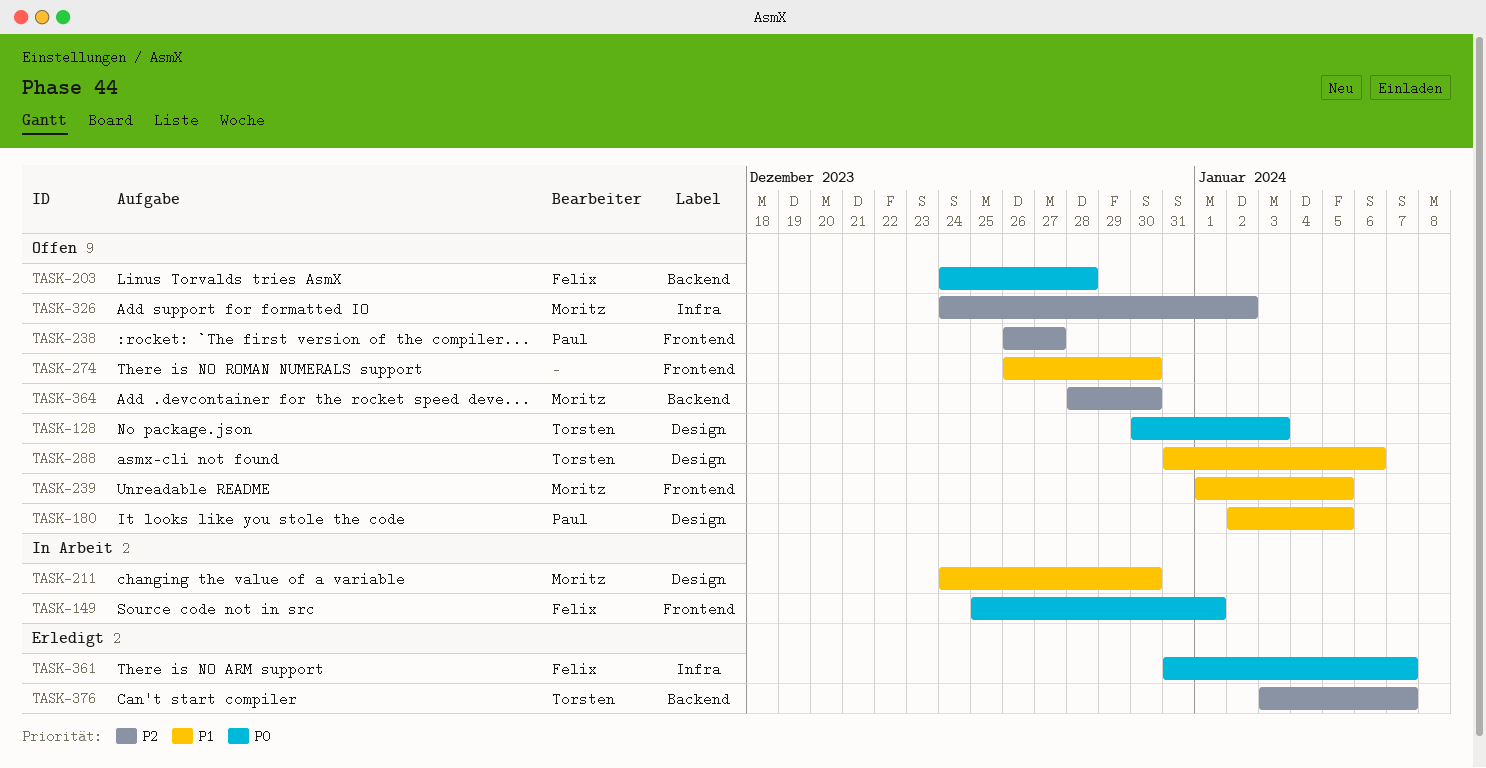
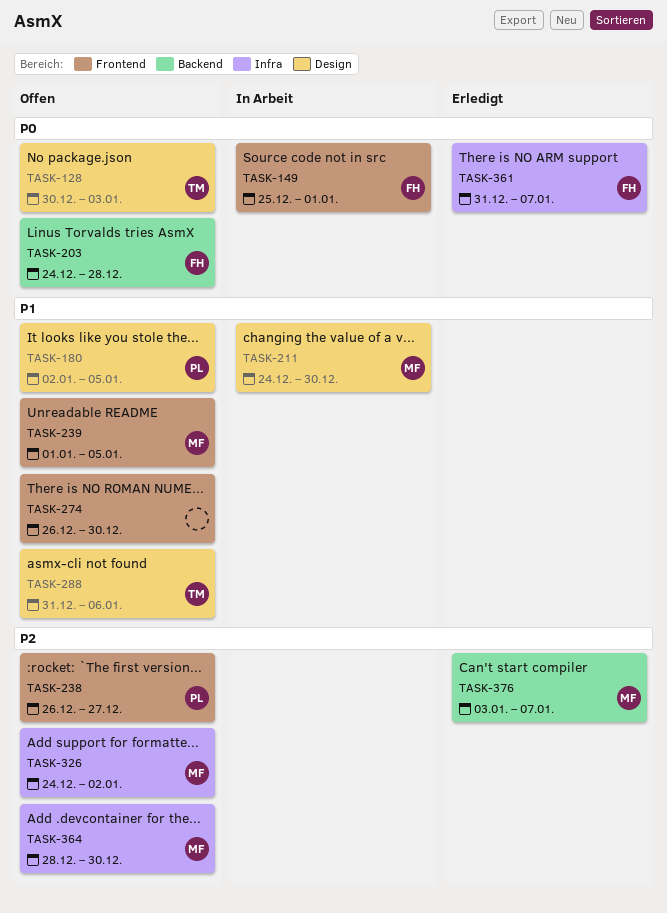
TASK-364, label: Backend -> Infra
TASK-376, owner: Torsten -> Moritz

